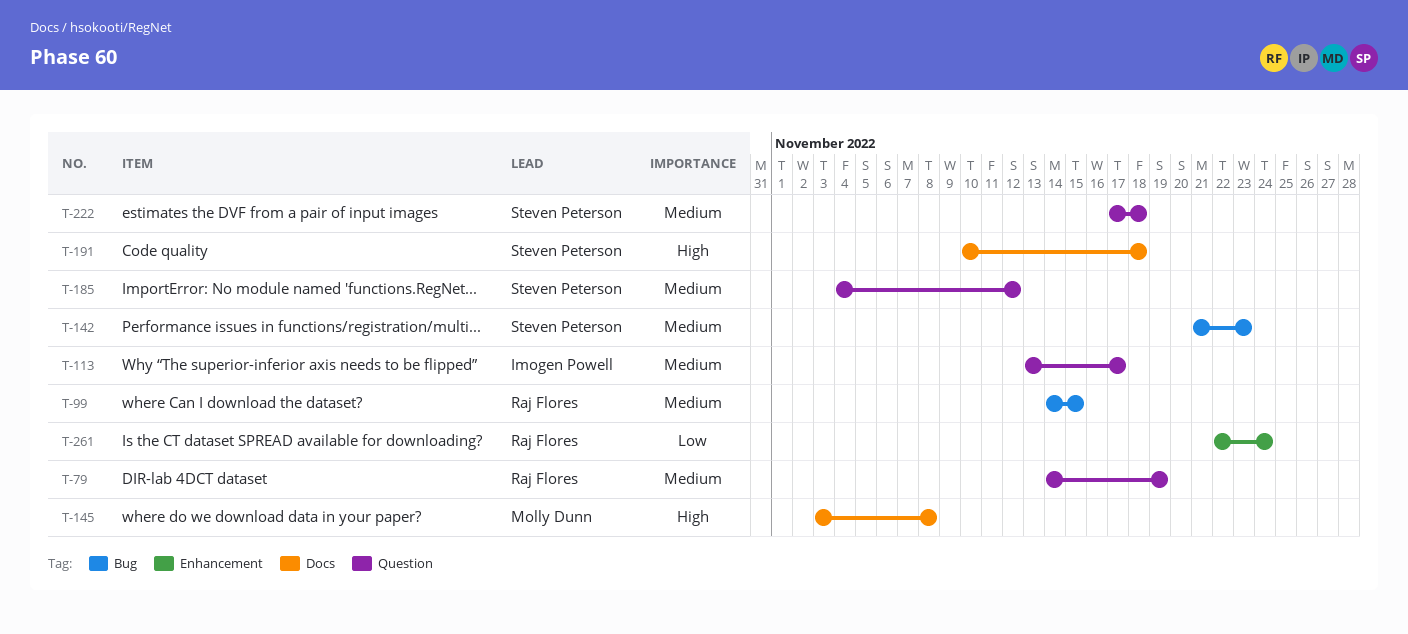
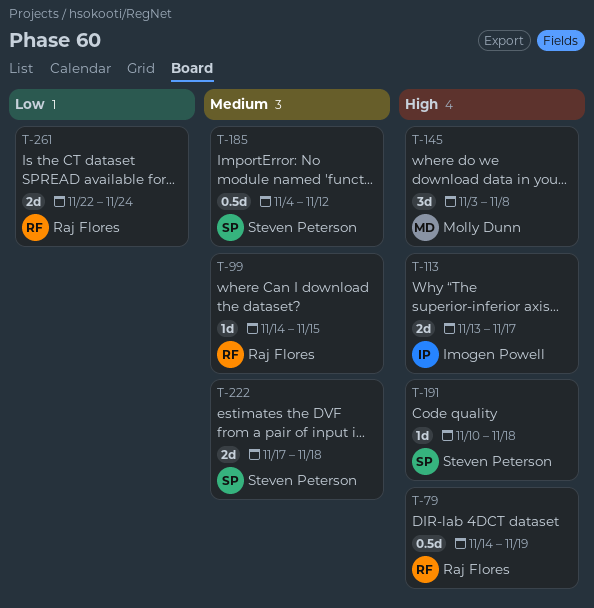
T-79, priority: Medium -> High
T-113, priority: Medium -> High
T-142: present -> none

